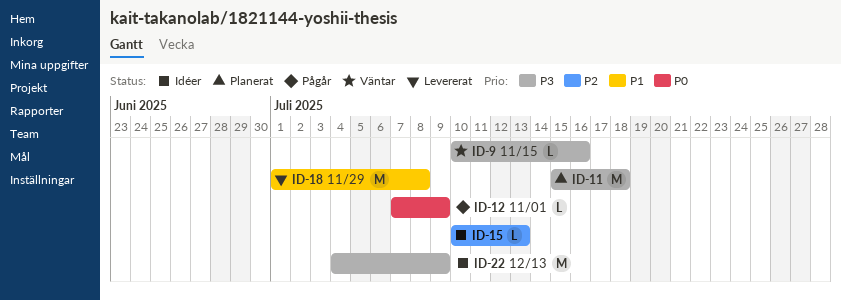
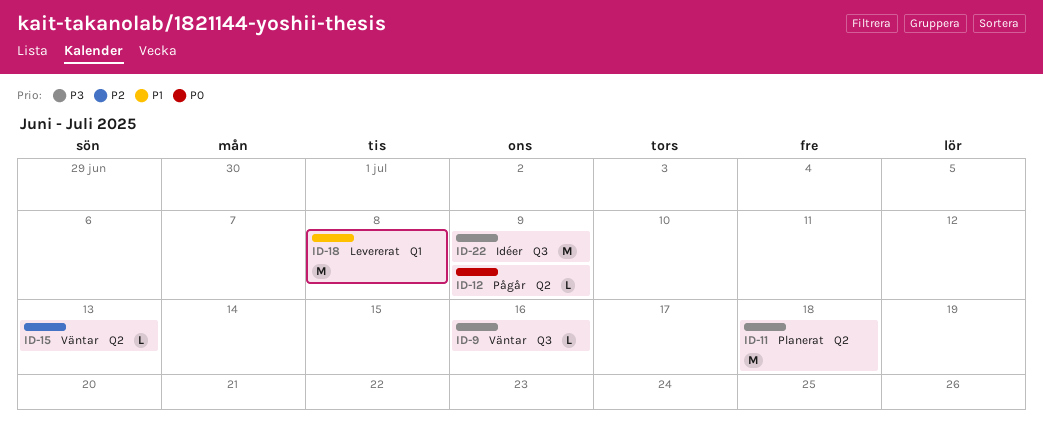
ID-15, status: Idéer -> Väntar

